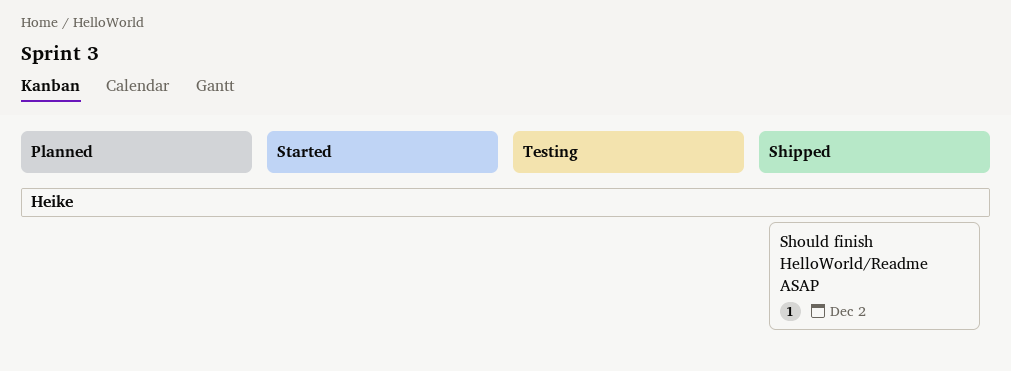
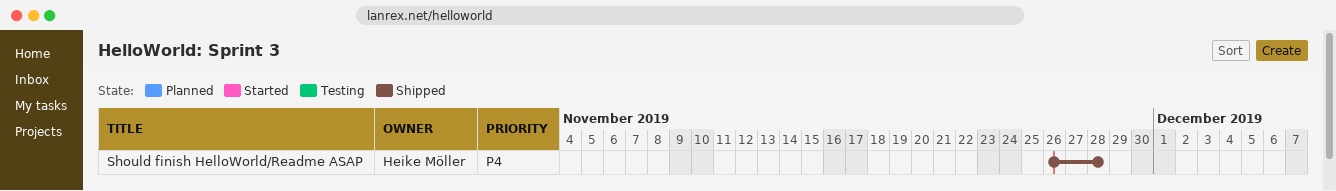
Should finish HelloWorld/Readme ASAP, due: Dec 2 -> Nov 28

